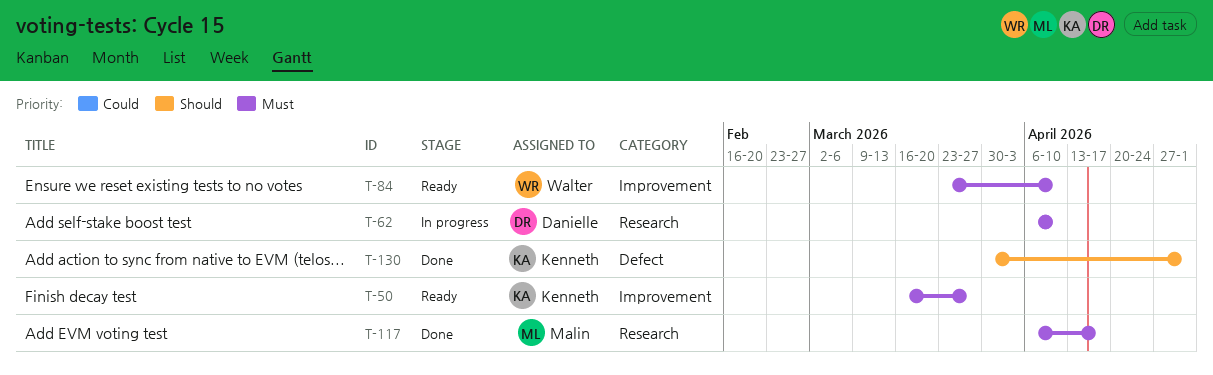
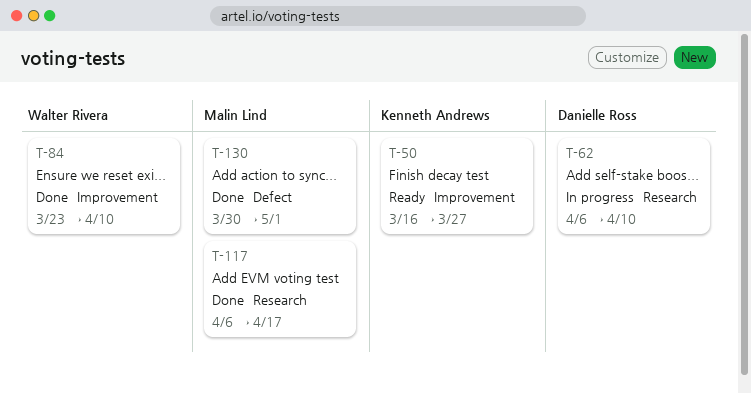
T-84, status: Ready -> Done
T-130, owner: Kenneth Andrews -> Malin Lind

